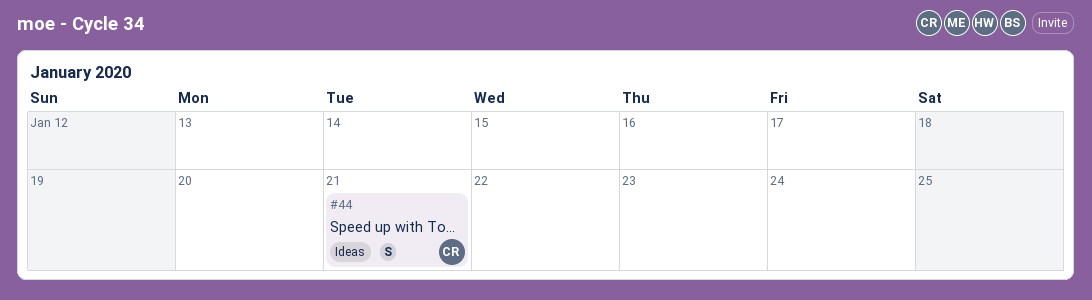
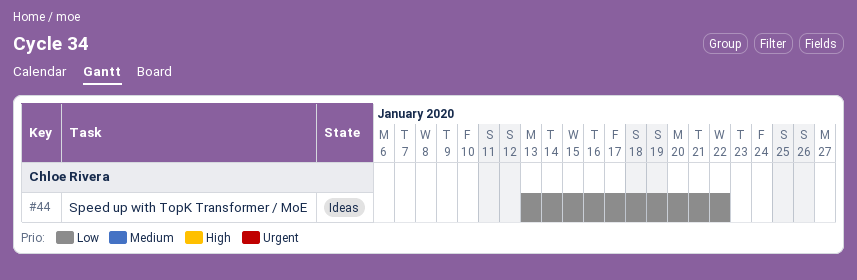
#44, due: Jan 21 -> Jan 22

